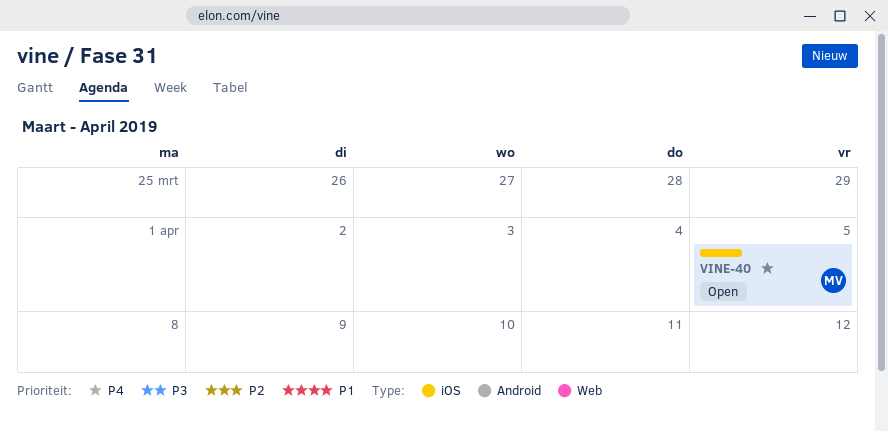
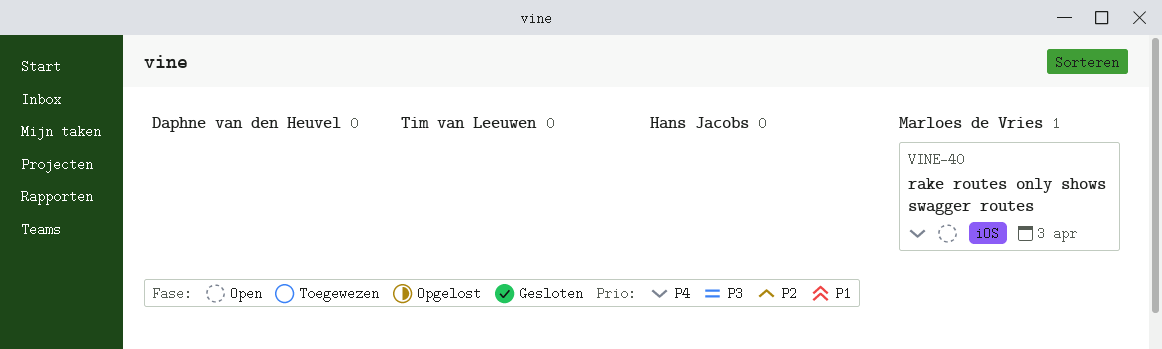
VINE-40, due: Apr 5 -> Apr 3

